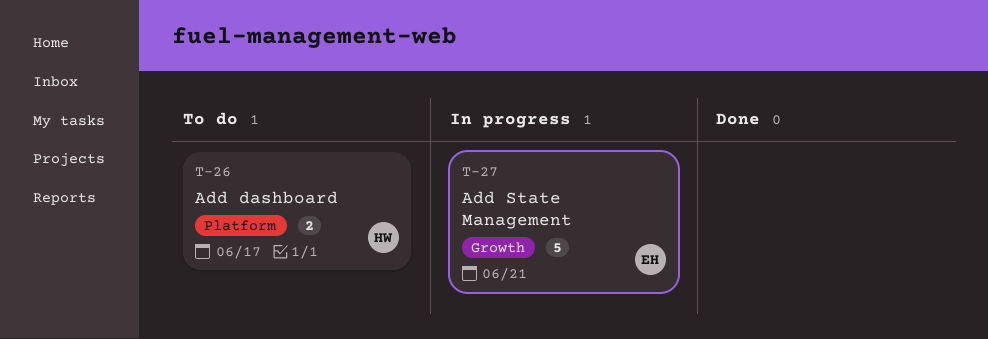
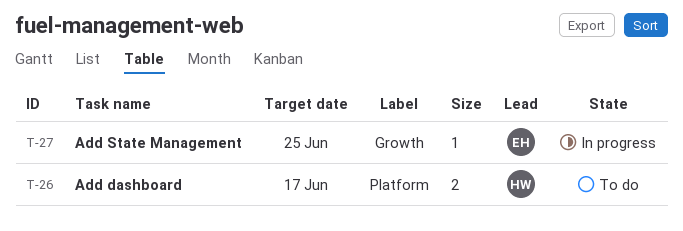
T-27, estimate: 5 -> 1
T-27, due: Jun 21 -> Jun 25

